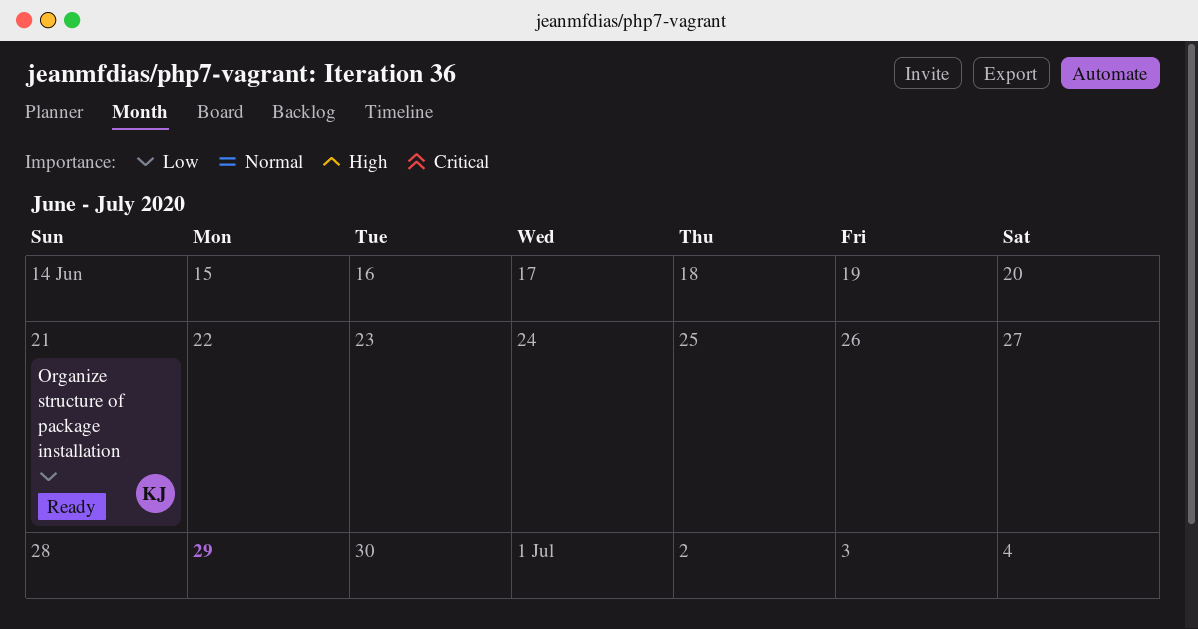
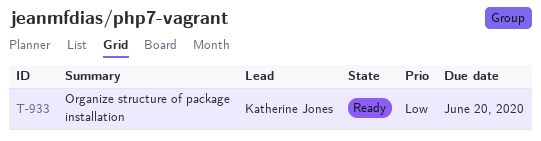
Organize structure of package installation, due: Jun 21 -> Jun 20

